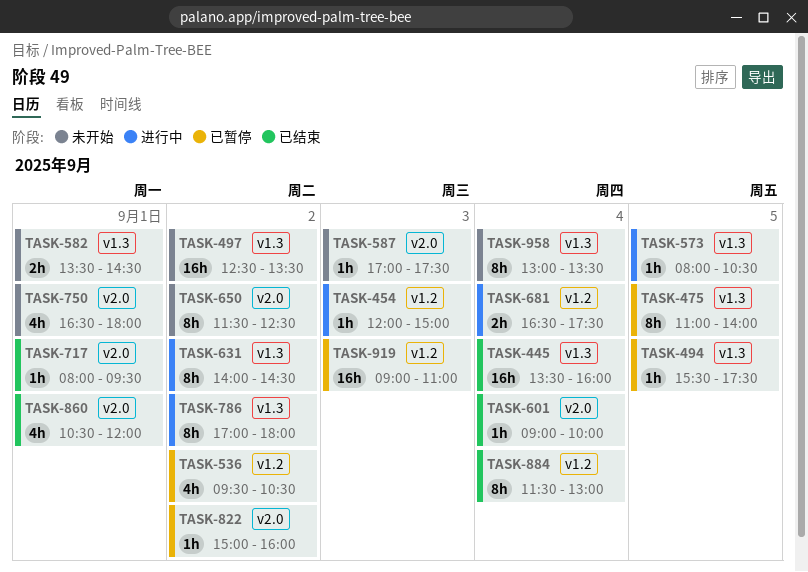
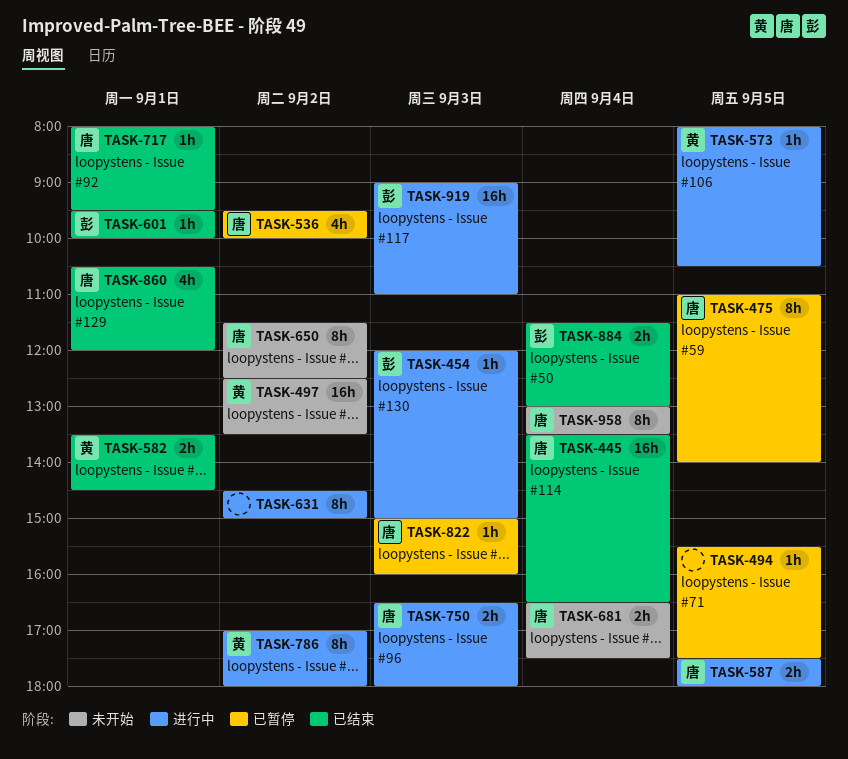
TASK-445, ends: 16:00 -> 16:30
TASK-536, ends: 10:30 -> 10:00
TASK-582, status: 未开始 -> 已结束
TASK-587, status: 未开始 -> 进行中
TASK-587, estimate: 1h -> 2h
TASK-587, day: Sep 3 -> Sep 5
TASK-587, begins: 17:00 -> 17:30
TASK-587, ends: 17:30 -> 18:00
TASK-601, day: Sep 4 -> Sep 1
TASK-601, begins: 09:00 -> 09:30
TASK-631, begins: 14:00 -> 14:30
TASK-631, ends: 14:30 -> 15:00
TASK-681, status: 进行中 -> 未开始
TASK-750, status: 未开始 -> 进行中
TASK-750, estimate: 4h -> 2h
TASK-750, day: Sep 1 -> Sep 3
TASK-822, day: Sep 2 -> Sep 3
TASK-884, estimate: 8h -> 2h
TASK-919, status: 已暂停 -> 进行中

